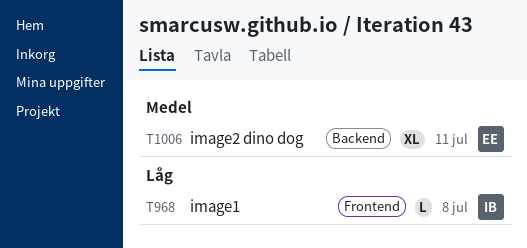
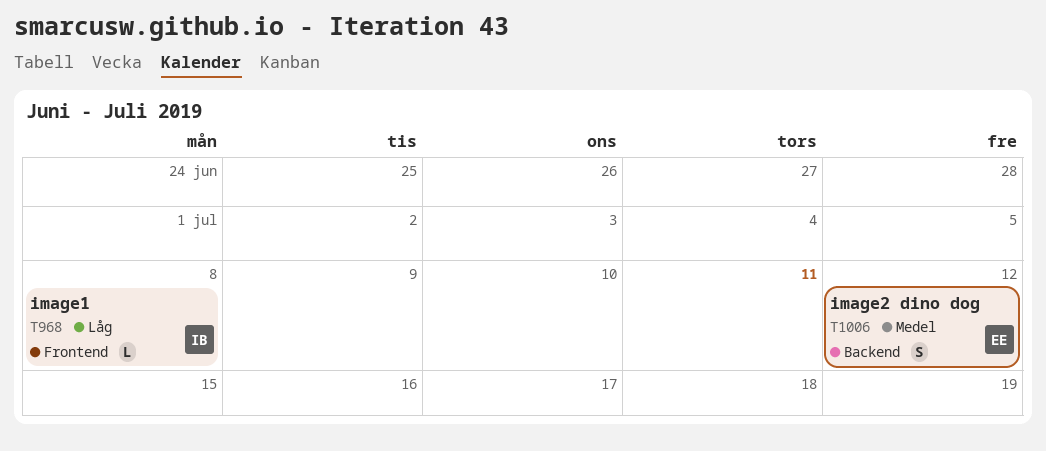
T1006, estimate: XL -> S
T1006, due: Jul 11 -> Jul 12

